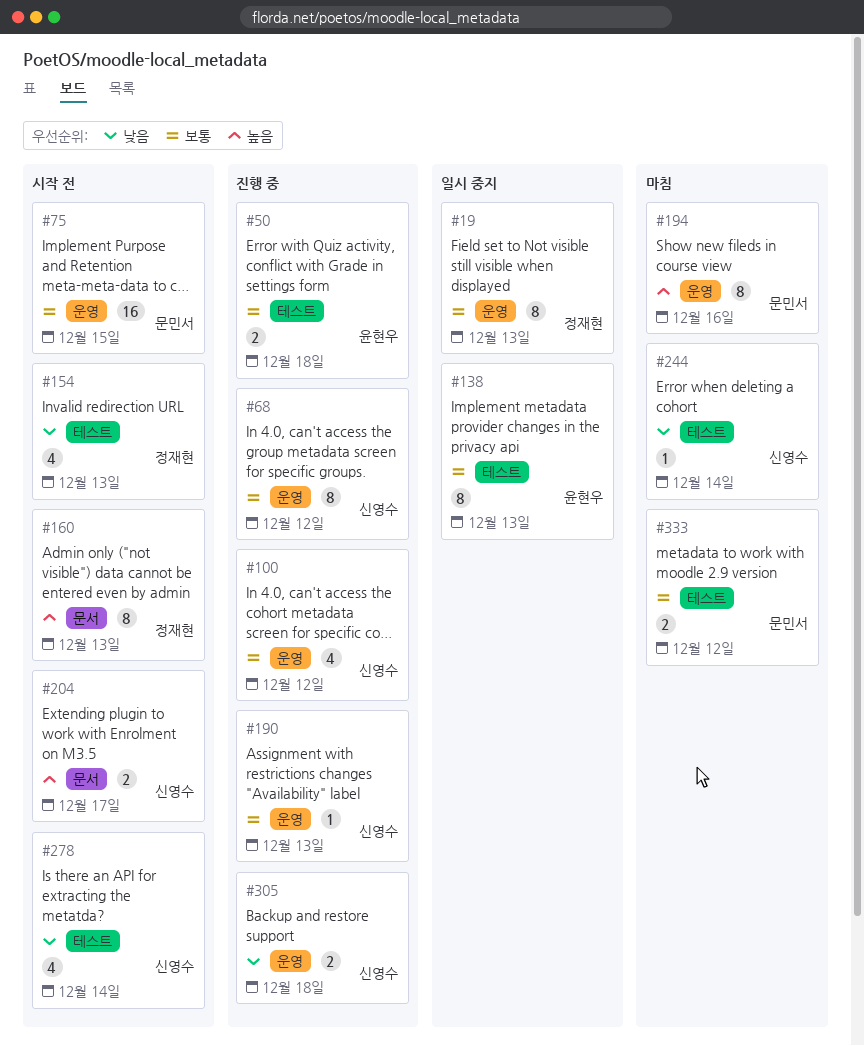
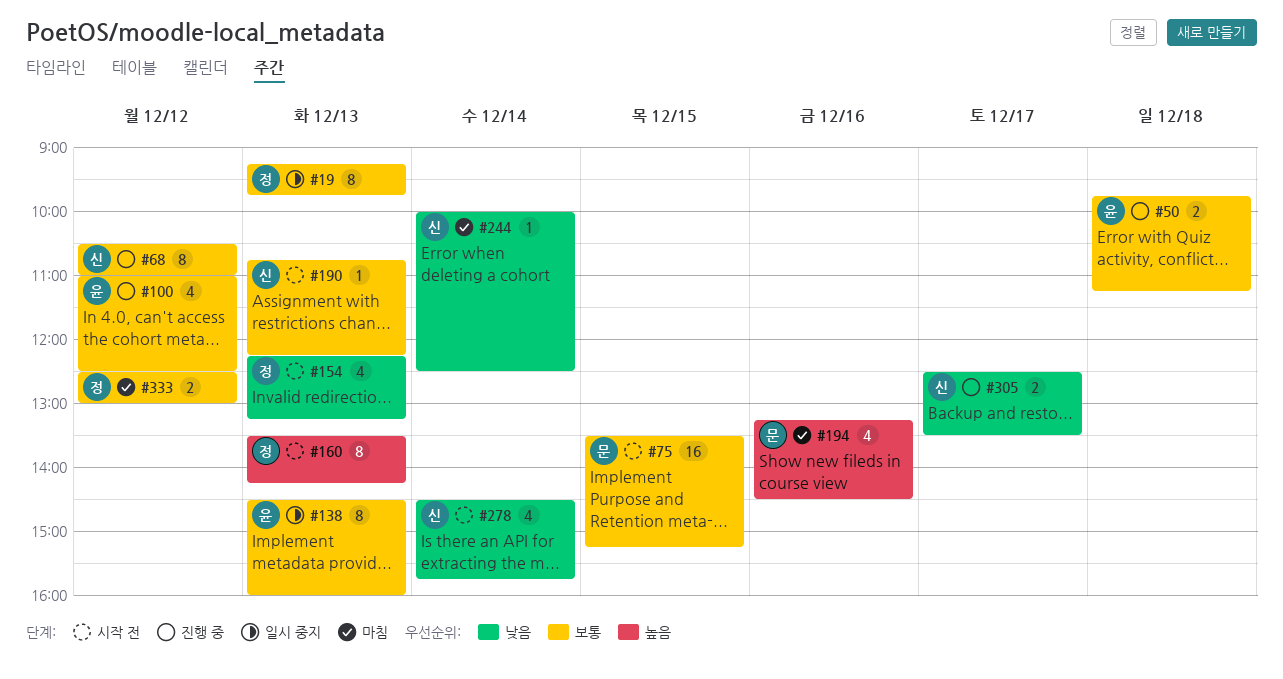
#100, owner: 신영수 -> 윤현우
#190, status: 진행 중 -> 시작 전
#194, estimate: 8 -> 4
#204: present -> none
#305, day: Dec 18 -> Dec 17
#333, owner: 문민서 -> 정재현

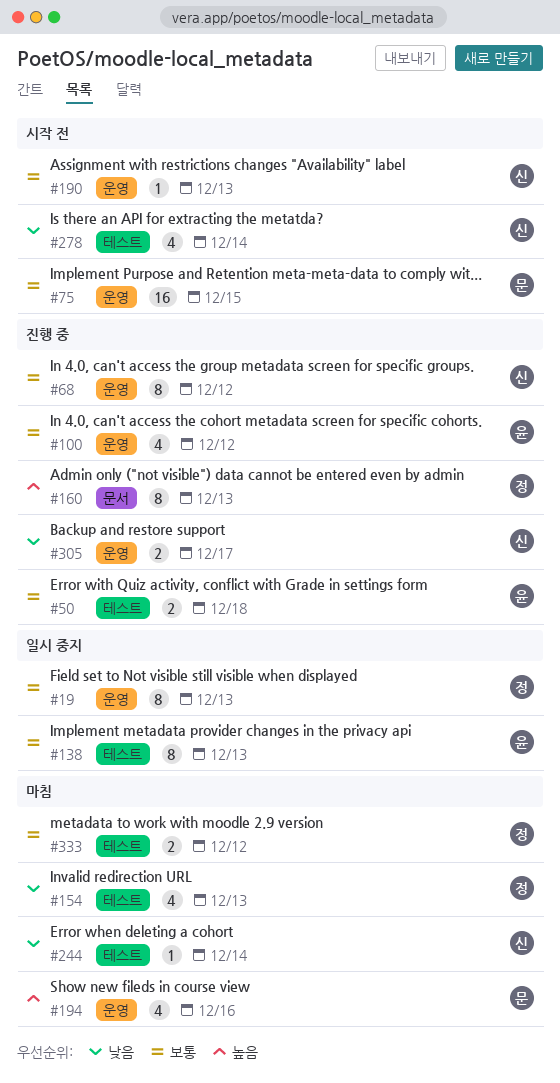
#154, status: 시작 전 -> 마침
#160, status: 시작 전 -> 진행 중

